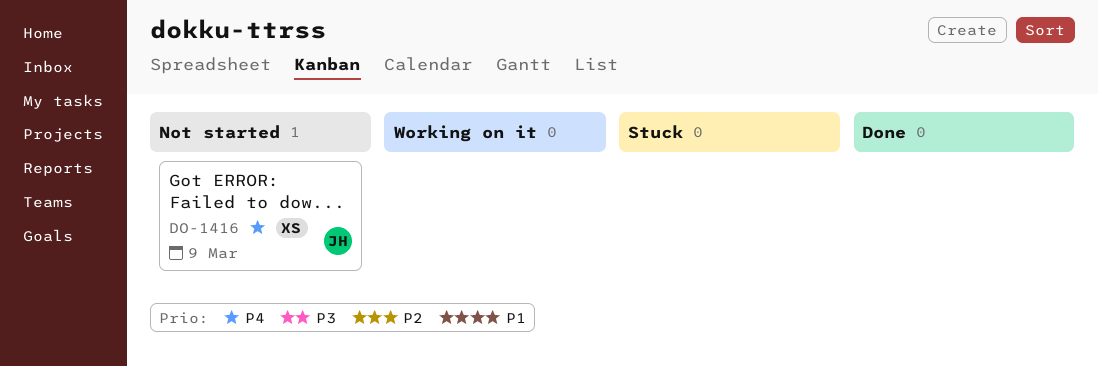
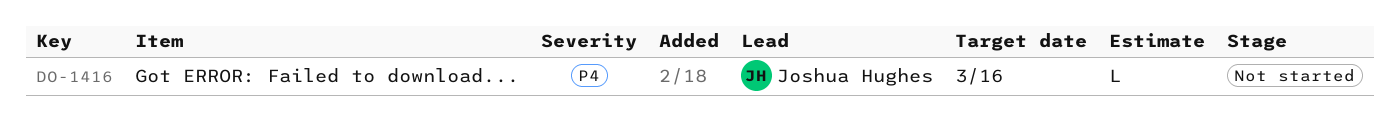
DO-1416, estimate: XS -> L
DO-1416, due: Mar 9 -> Mar 16

